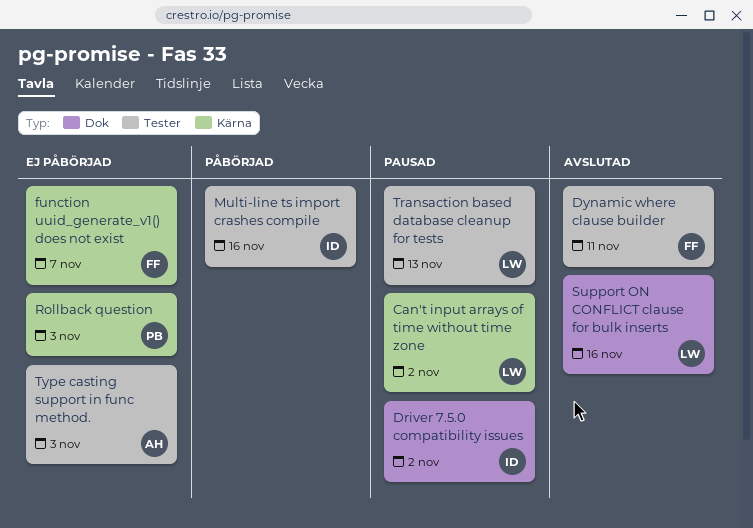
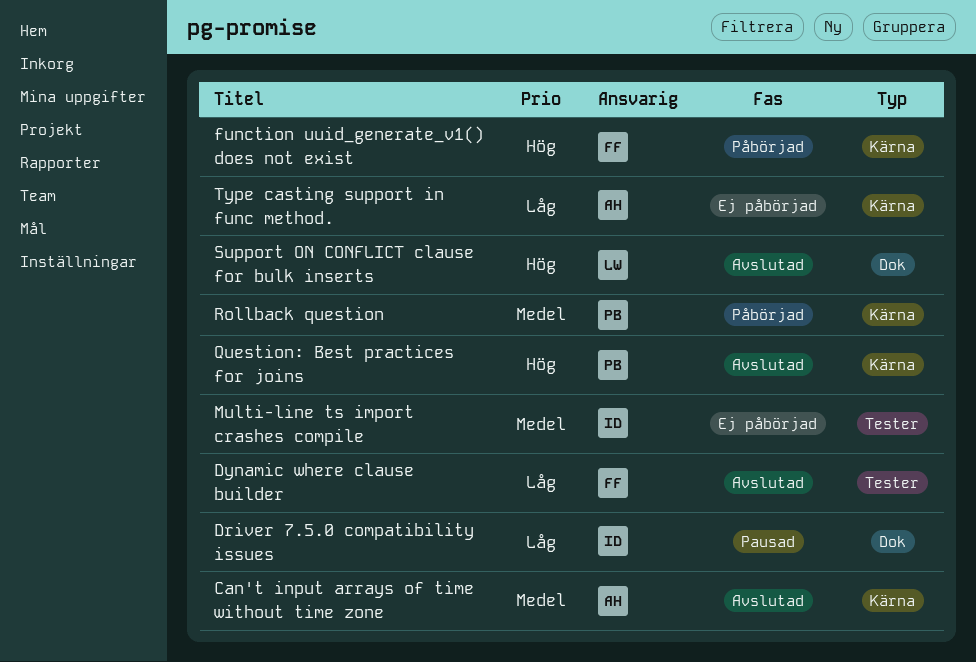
Can't input arrays of time without time zone, status: Pausad -> Avslutad
Can't input arrays of time without time zone, owner: LW -> AH
function uuid_generate_v1() does not exist, status: Ej påbörjad -> Påbörjad
Multi-line ts import crashes compile, status: Påbörjad -> Ej påbörjad
Question: Best practices for joins: none -> present
Rollback question, status: Ej påbörjad -> Påbörjad
Transaction based database cleanup for tests: present -> none
Type casting support in func method., label: Tester -> Kärna

